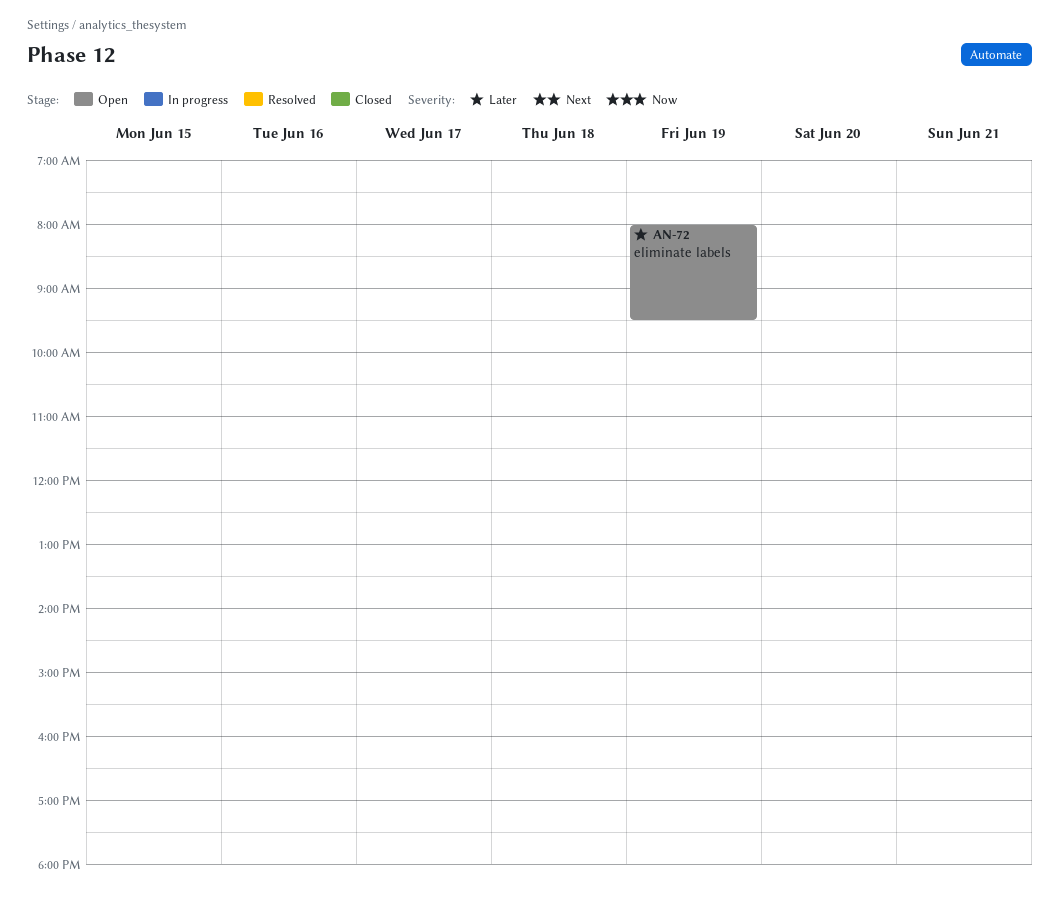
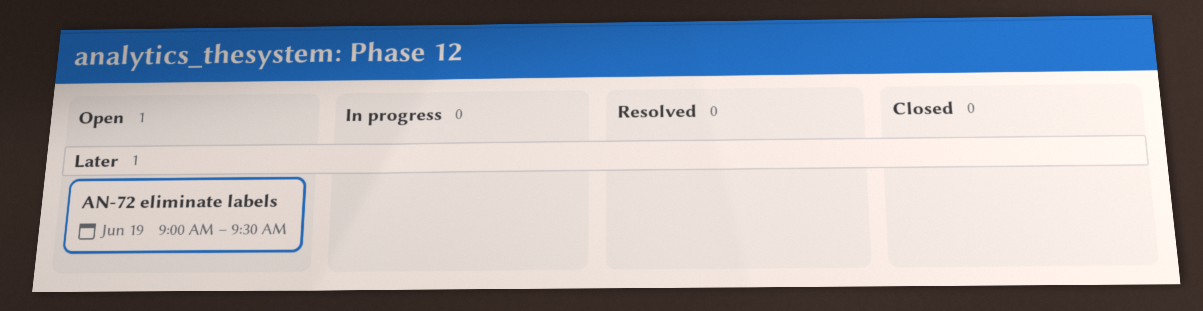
AN-72, begins: 08:00 -> 09:00

